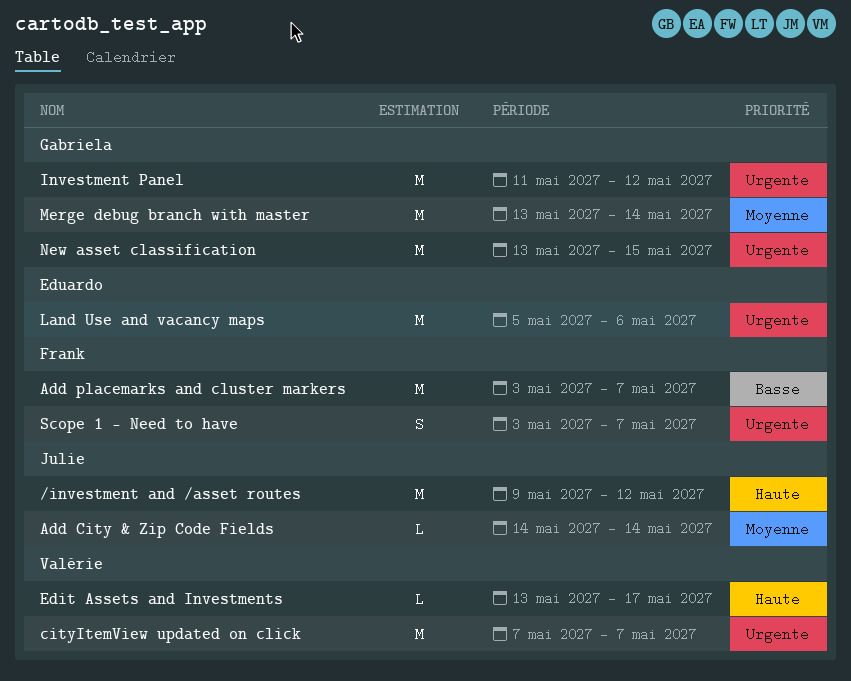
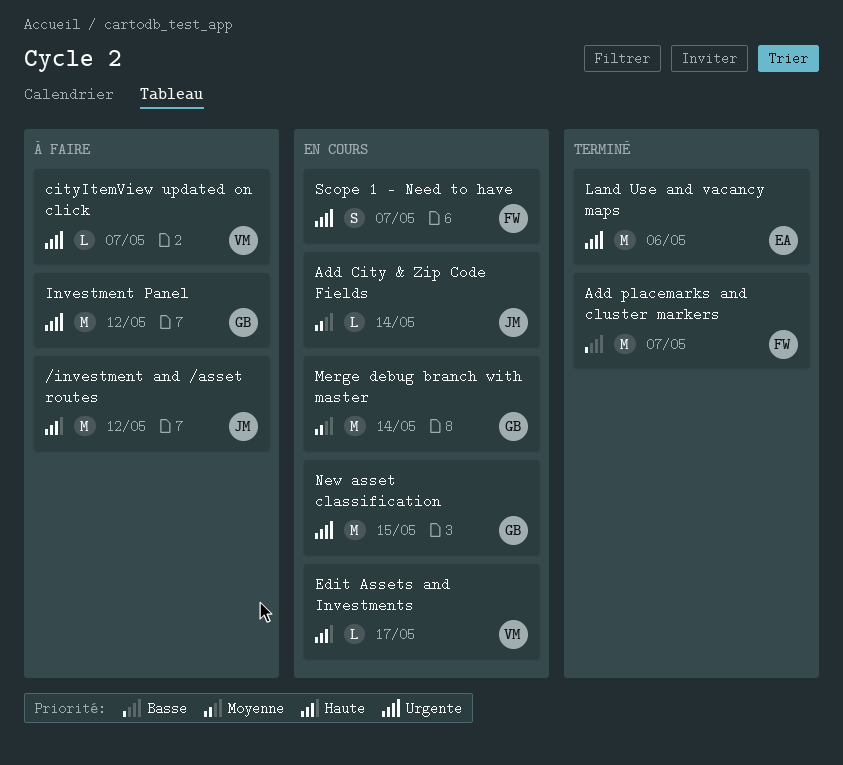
cityItemView updated on click, estimate: M -> L

